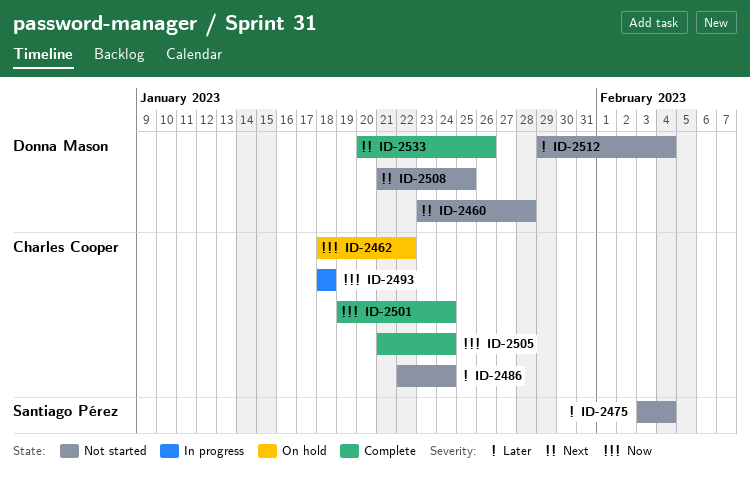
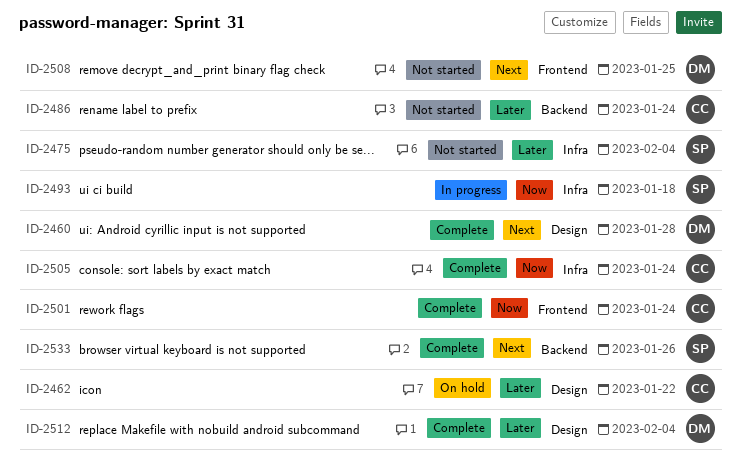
ID-2460, status: Not started -> Complete
ID-2462, priority: Now -> Later
ID-2493, owner: Charles Cooper -> Santiago Pérez
ID-2512, status: Not started -> Complete
ID-2533, owner: Donna Mason -> Santiago Pérez

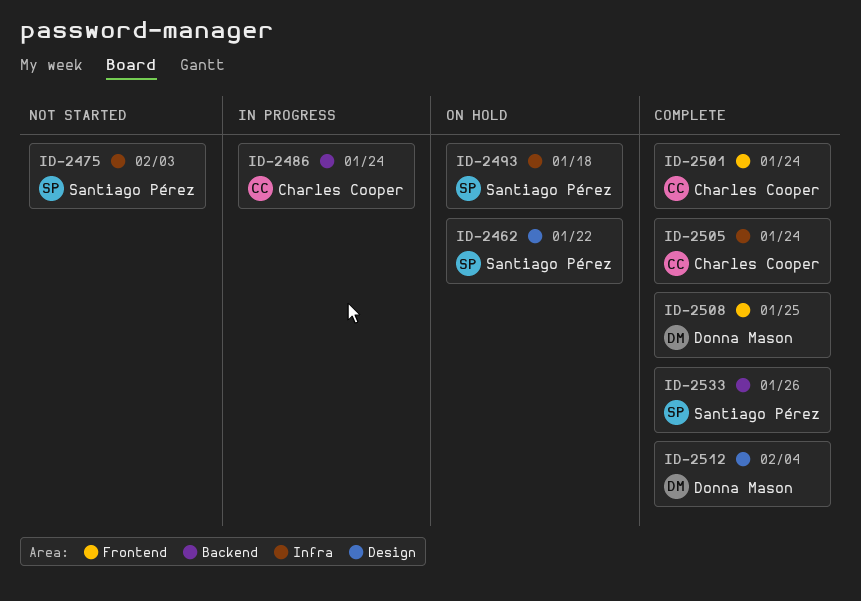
ID-2460: present -> none
ID-2462, owner: Charles Cooper -> Santiago Pérez
ID-2475, due: Feb 4 -> Feb 3
ID-2486, status: Not started -> In progress
ID-2493, status: In progress -> On hold
ID-2508, status: Not started -> Complete

